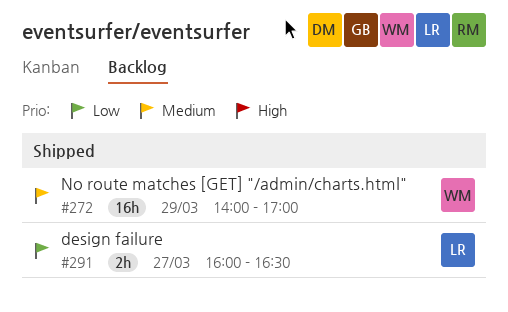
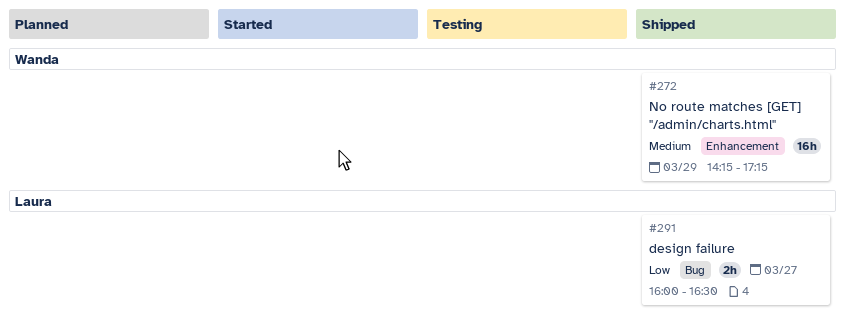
#272, begins: 14:00 -> 14:15
#272, ends: 17:00 -> 17:15

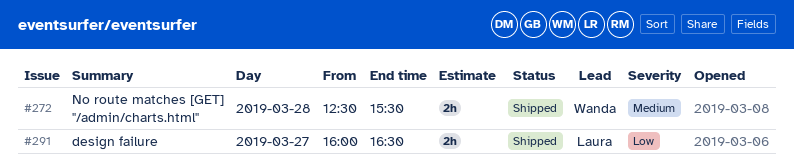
#272, estimate: 16h -> 2h
#272, day: Mar 29 -> Mar 28
#272, begins: 14:15 -> 12:30
#272, ends: 17:15 -> 15:30

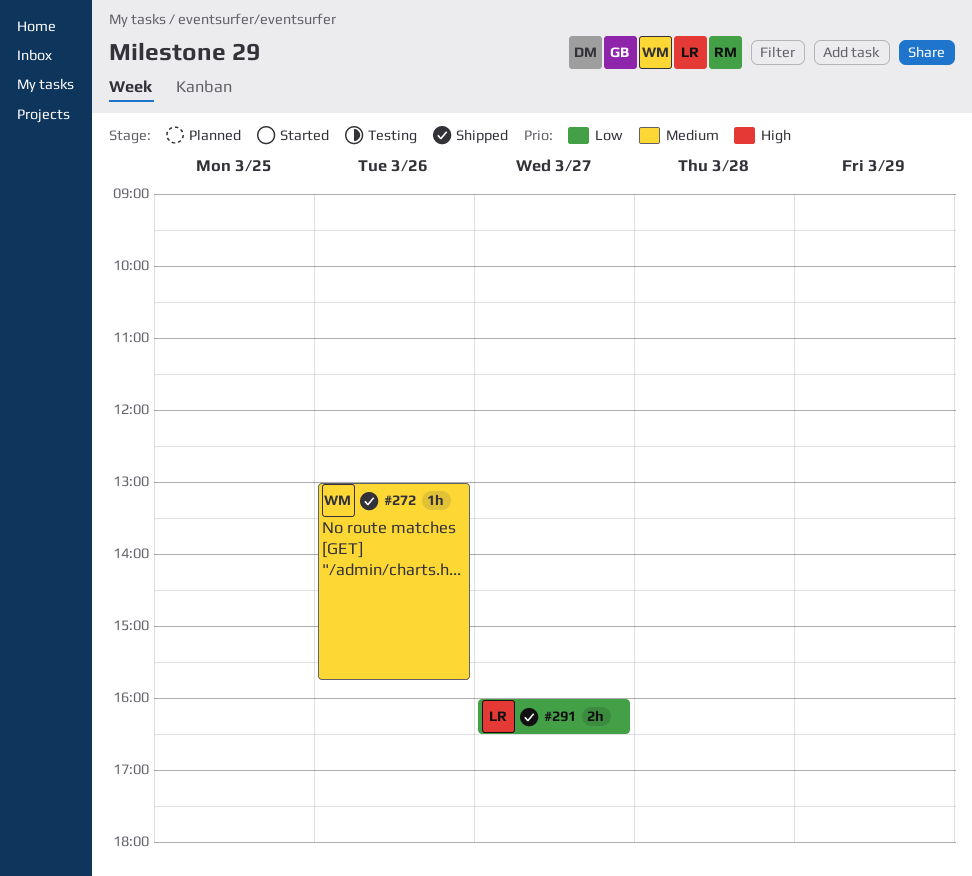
#272, estimate: 2h -> 1h
#272, day: Mar 28 -> Mar 26
#272, begins: 12:30 -> 13:00
#272, ends: 15:30 -> 15:45

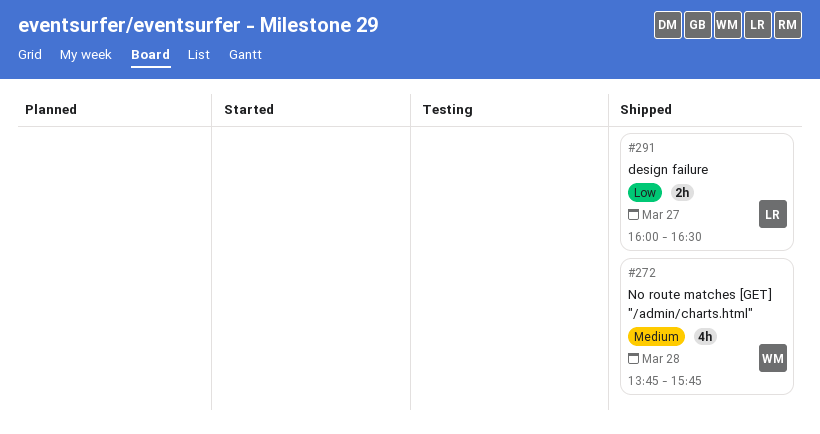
#272, estimate: 1h -> 4h
#272, day: Mar 26 -> Mar 28
#272, begins: 13:00 -> 13:45

